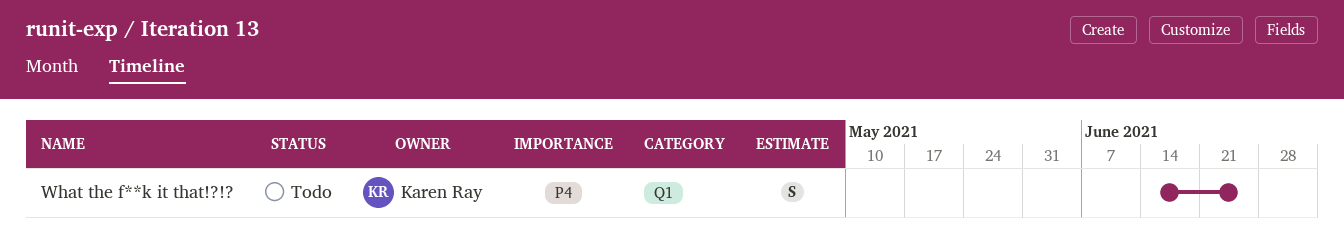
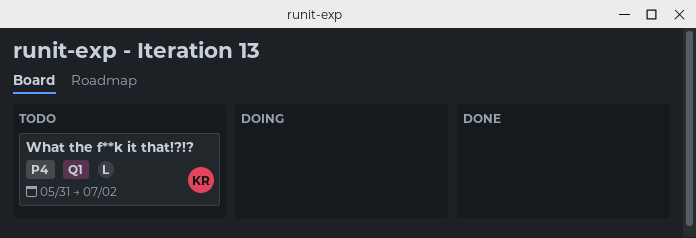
What the f**k it that!?!?, estimate: S -> L
What the f**k it that!?!?, start: Jun 14 -> May 31
What the f**k it that!?!?, due: Jun 25 -> Jul 2

